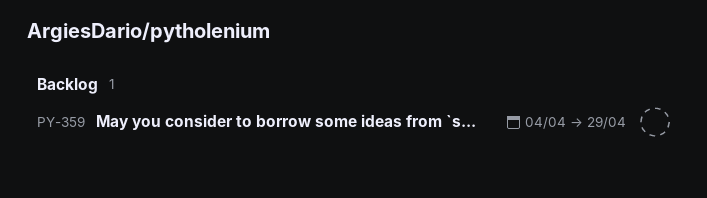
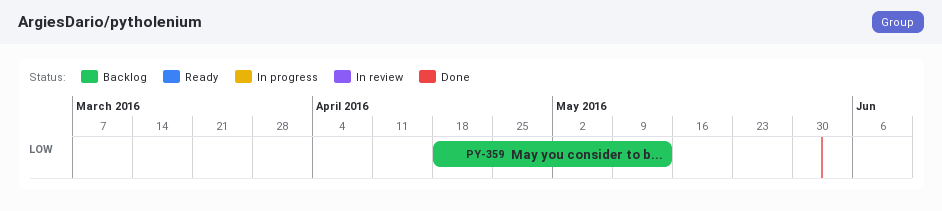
PY-359, start: Apr 4 -> Apr 18
PY-359, due: Apr 29 -> May 13

